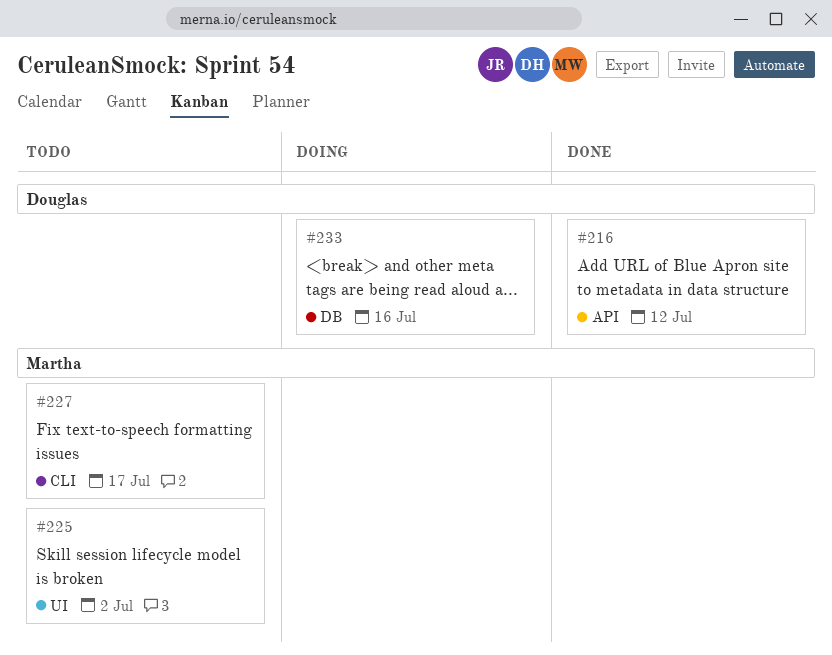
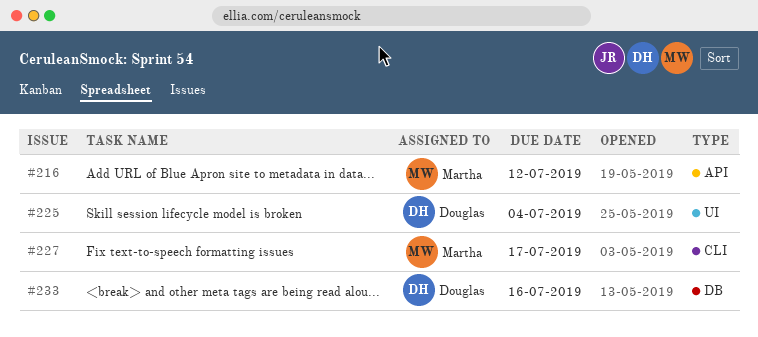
#216, owner: Douglas -> Martha
#225, owner: Martha -> Douglas
#225, due: Jul 2 -> Jul 4

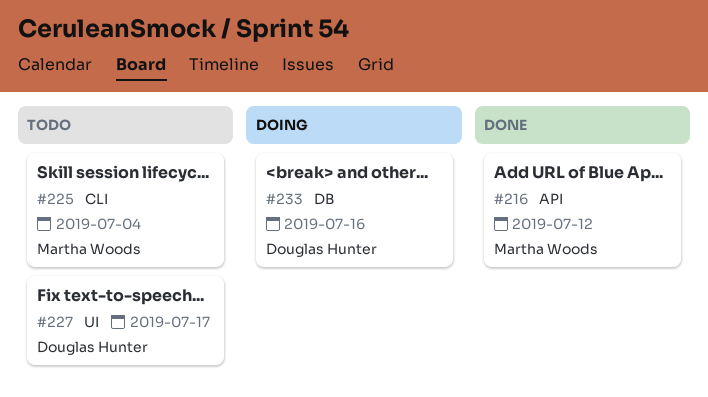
#225, owner: Douglas Hunter -> Martha Woods
#225, label: UI -> CLI
#227, owner: Martha Woods -> Douglas Hunter
#227, label: CLI -> UI

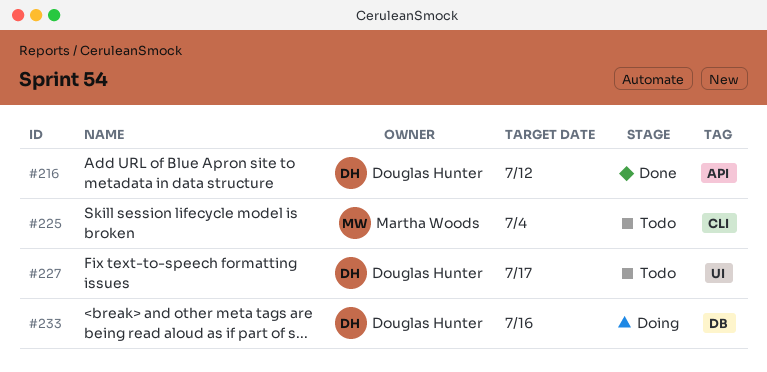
#216, owner: Martha Woods -> Douglas Hunter

